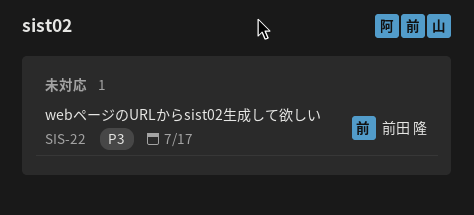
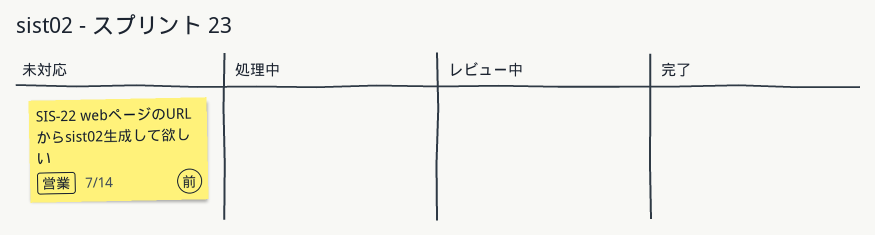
SIS-22, due: Jul 17 -> Jul 14

